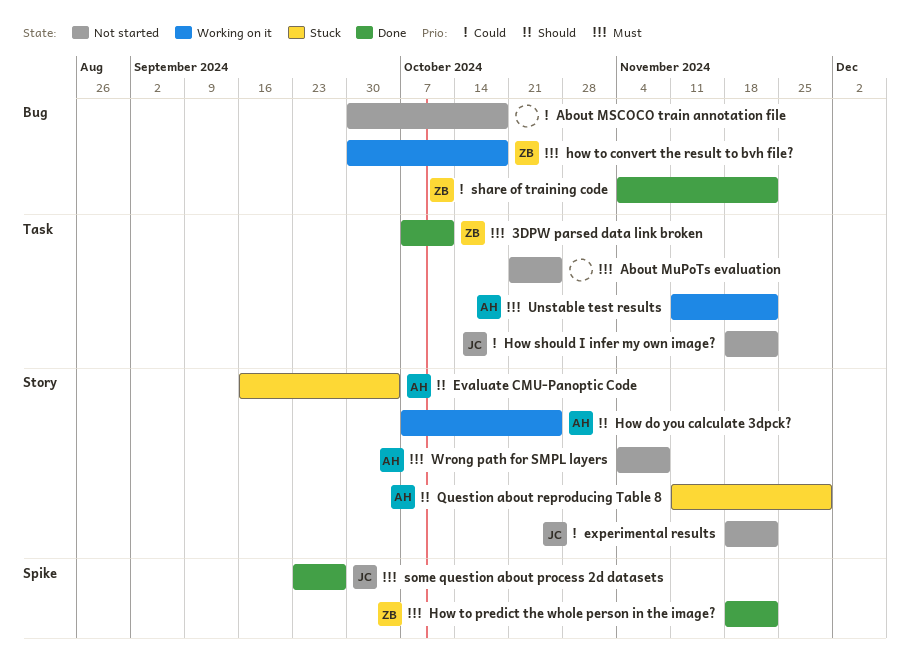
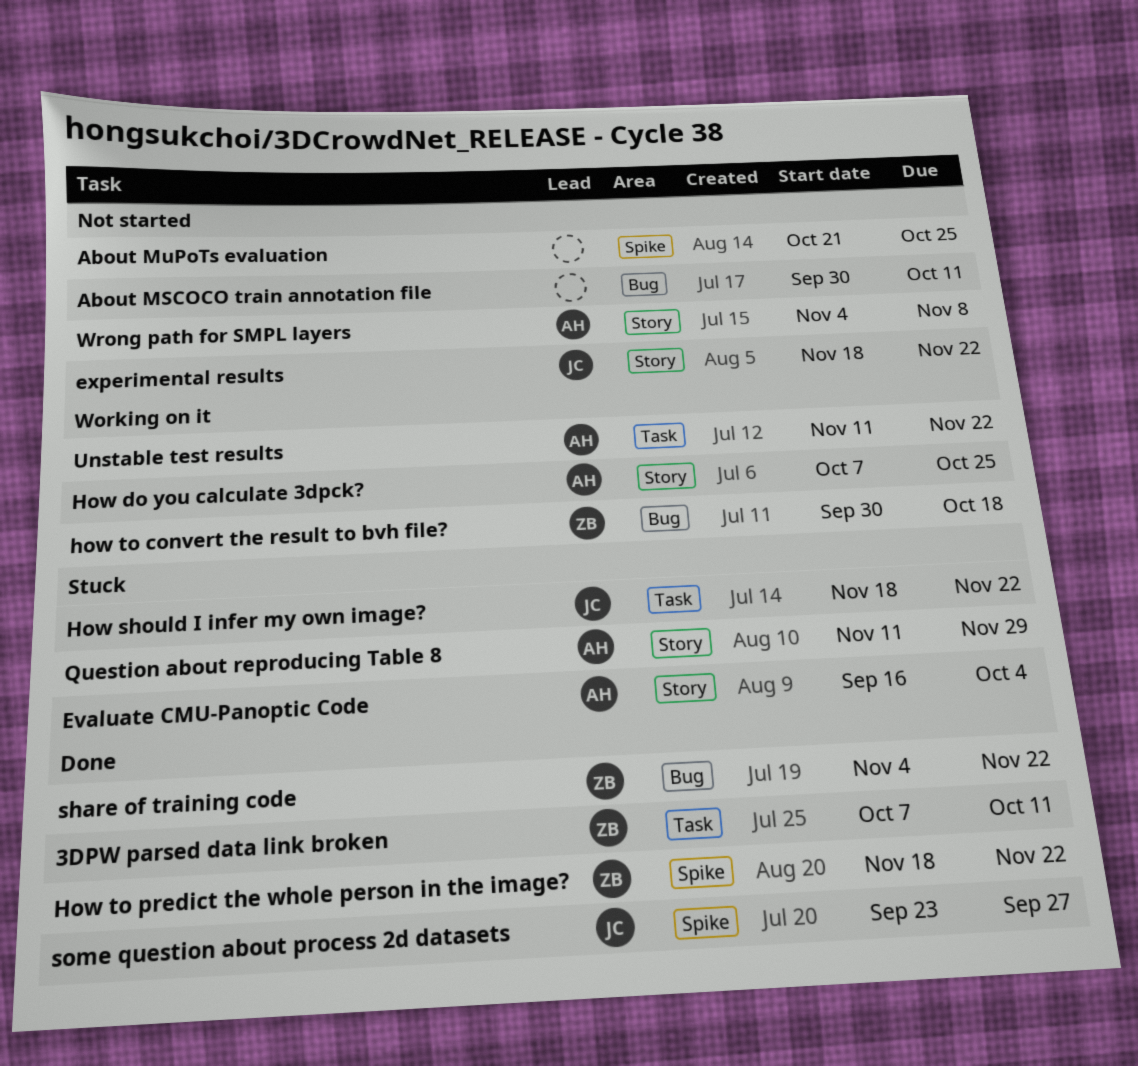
About MSCOCO train annotation file, due: Oct 18 -> Oct 11
About MuPoTs evaluation, label: Task -> Spike
How should I infer my own image?, status: Not started -> Stuck

